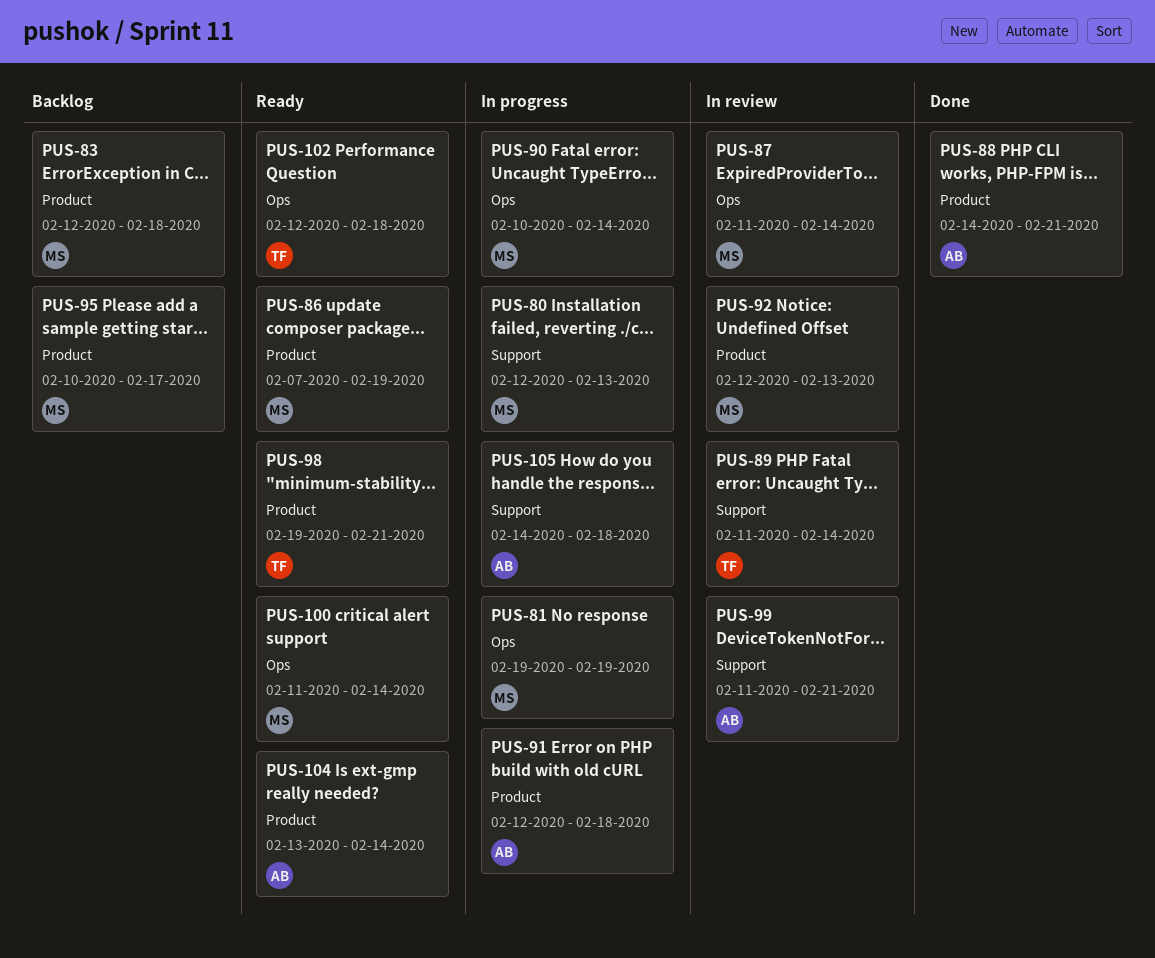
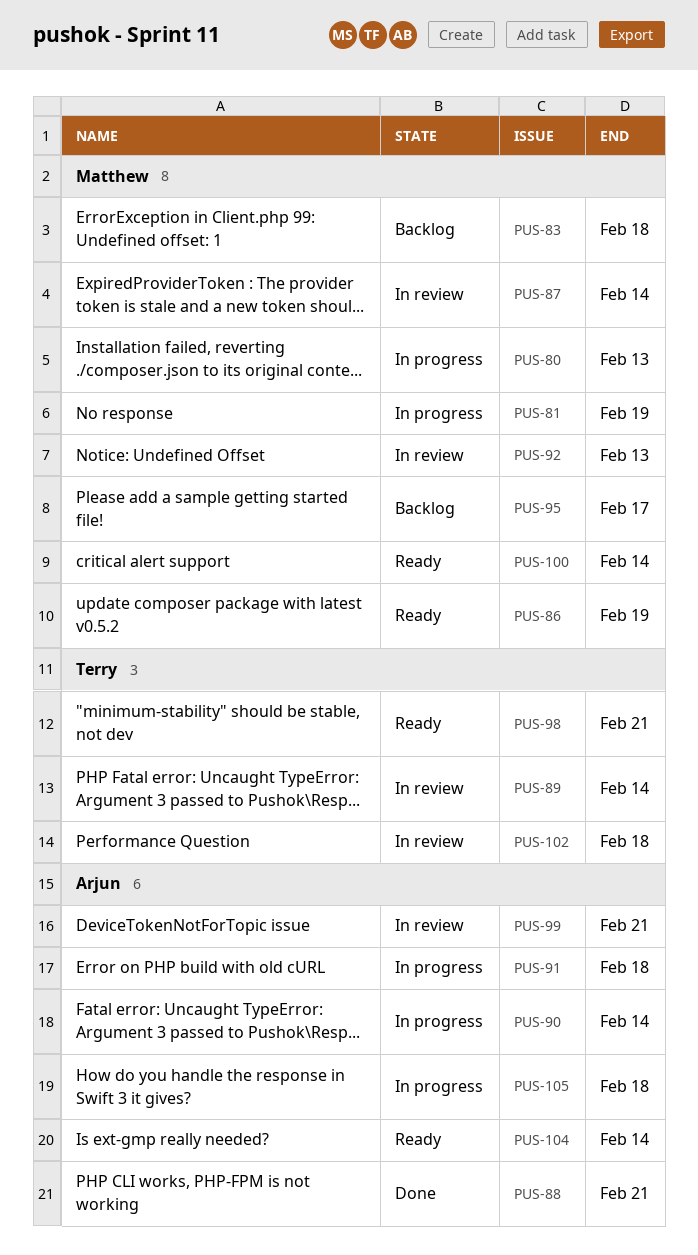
PUS-90, owner: Matthew -> Arjun
PUS-102, status: Ready -> In review

